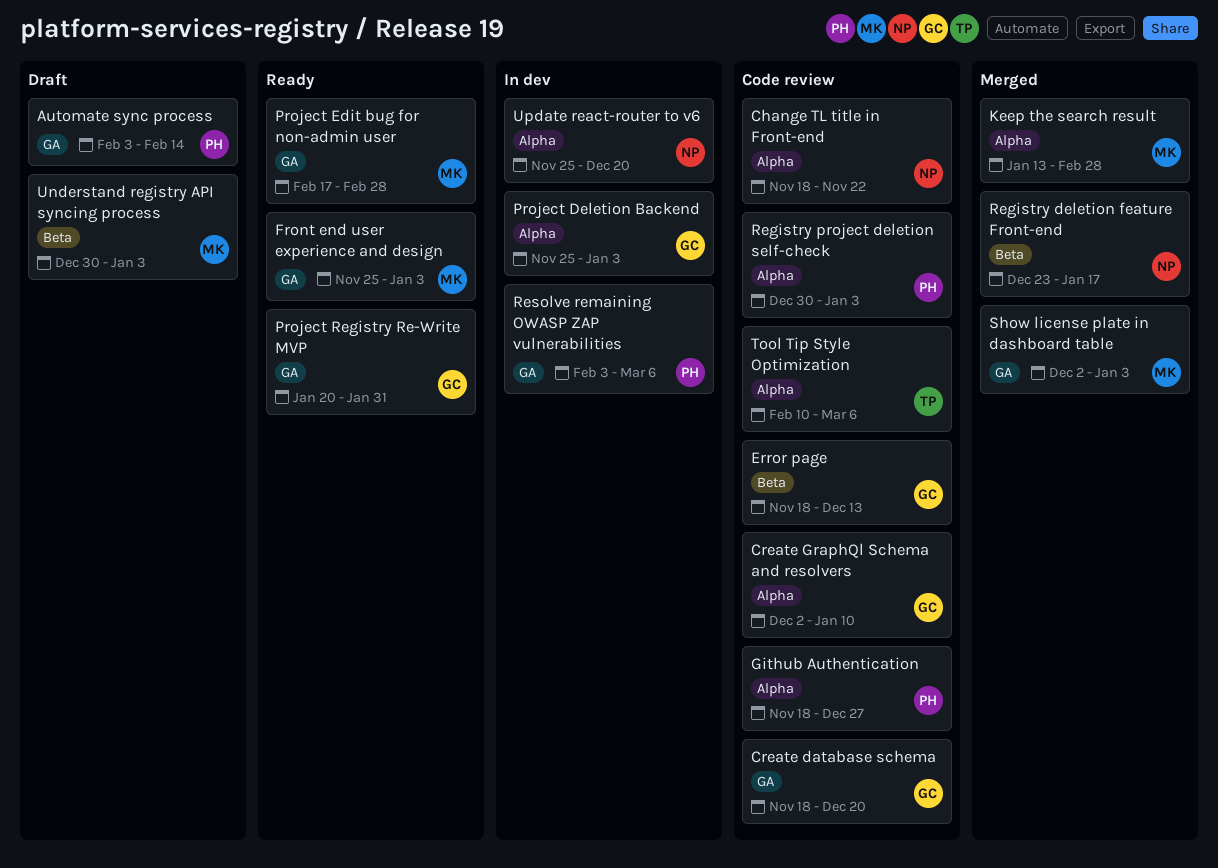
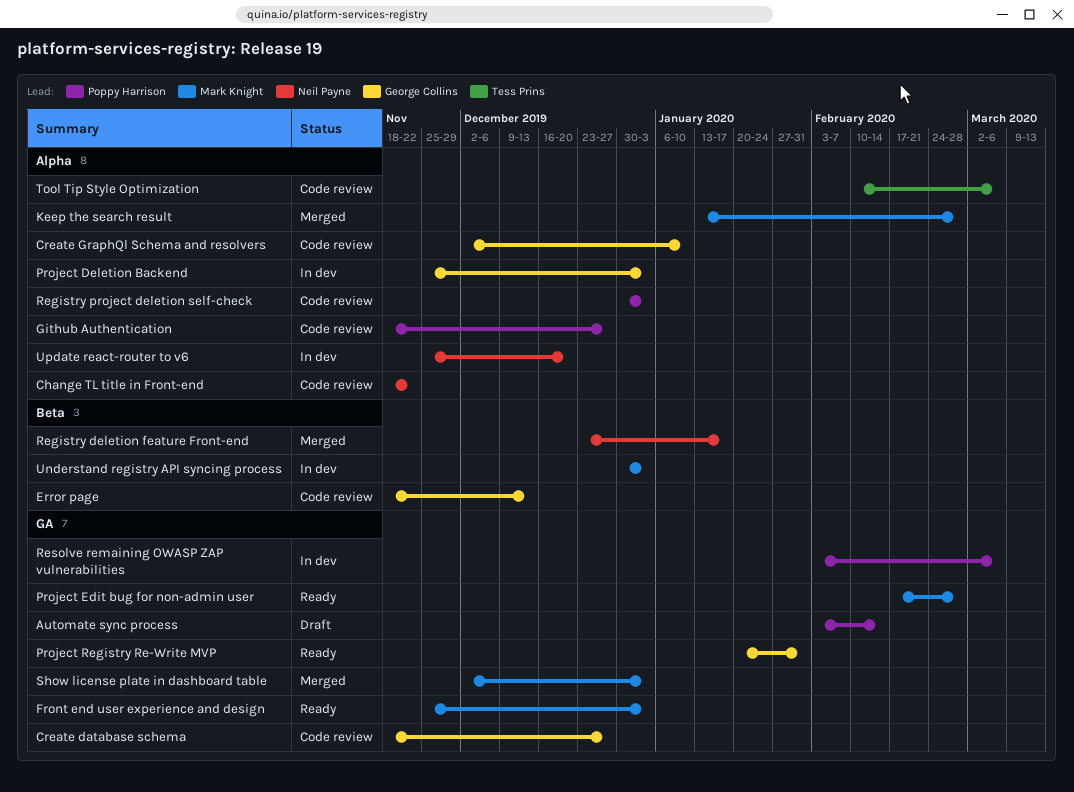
Create database schema, due: Dec 20 -> Dec 27
Understand registry API syncing process, status: Draft -> In dev

